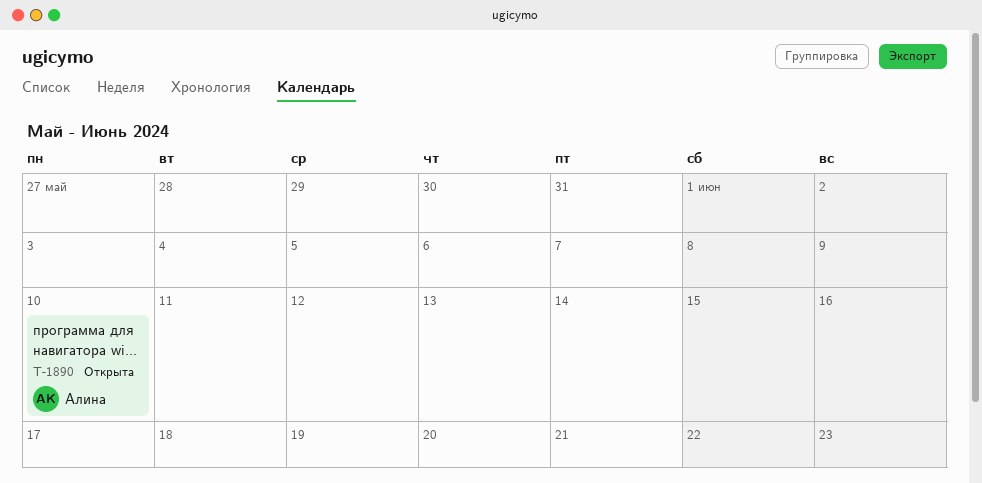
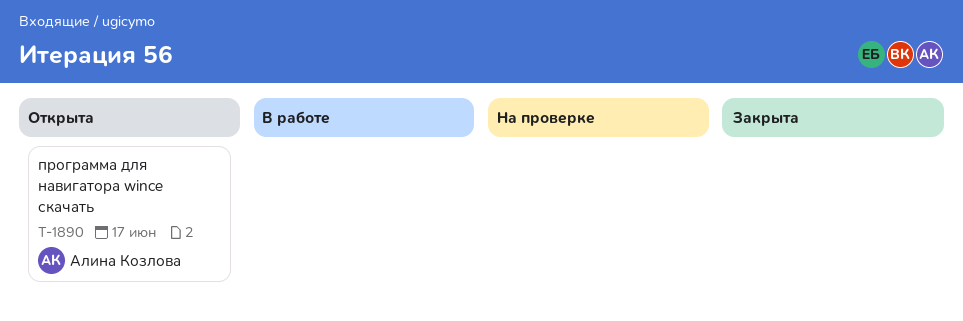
T-1890, due: Jun 10 -> Jun 17

